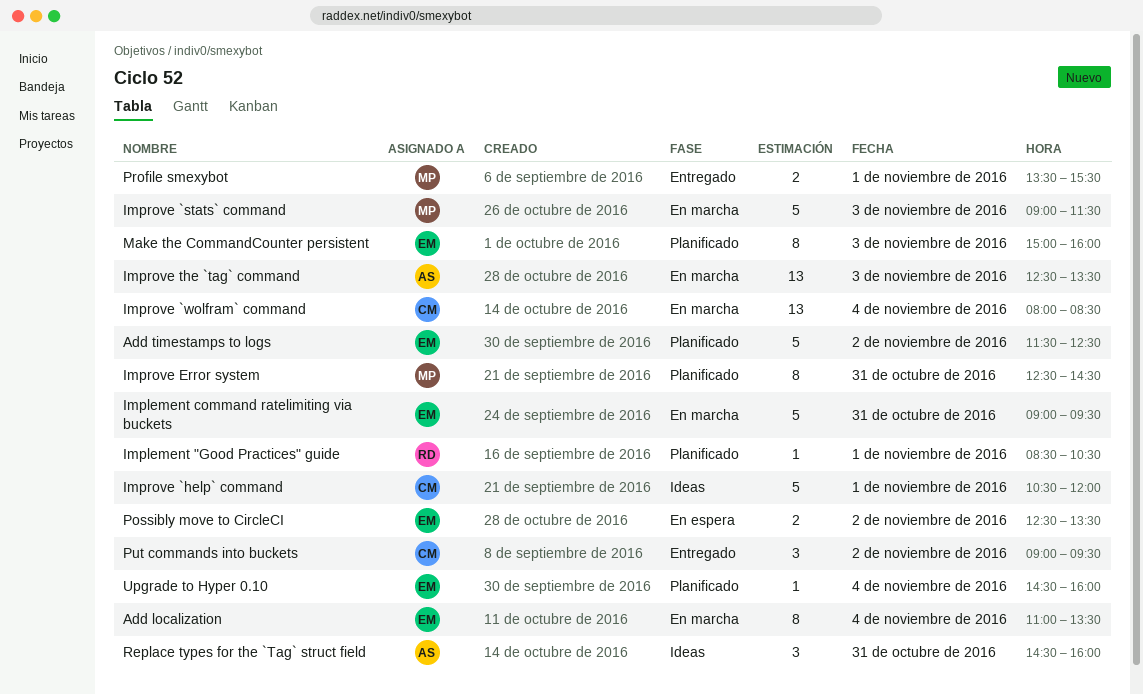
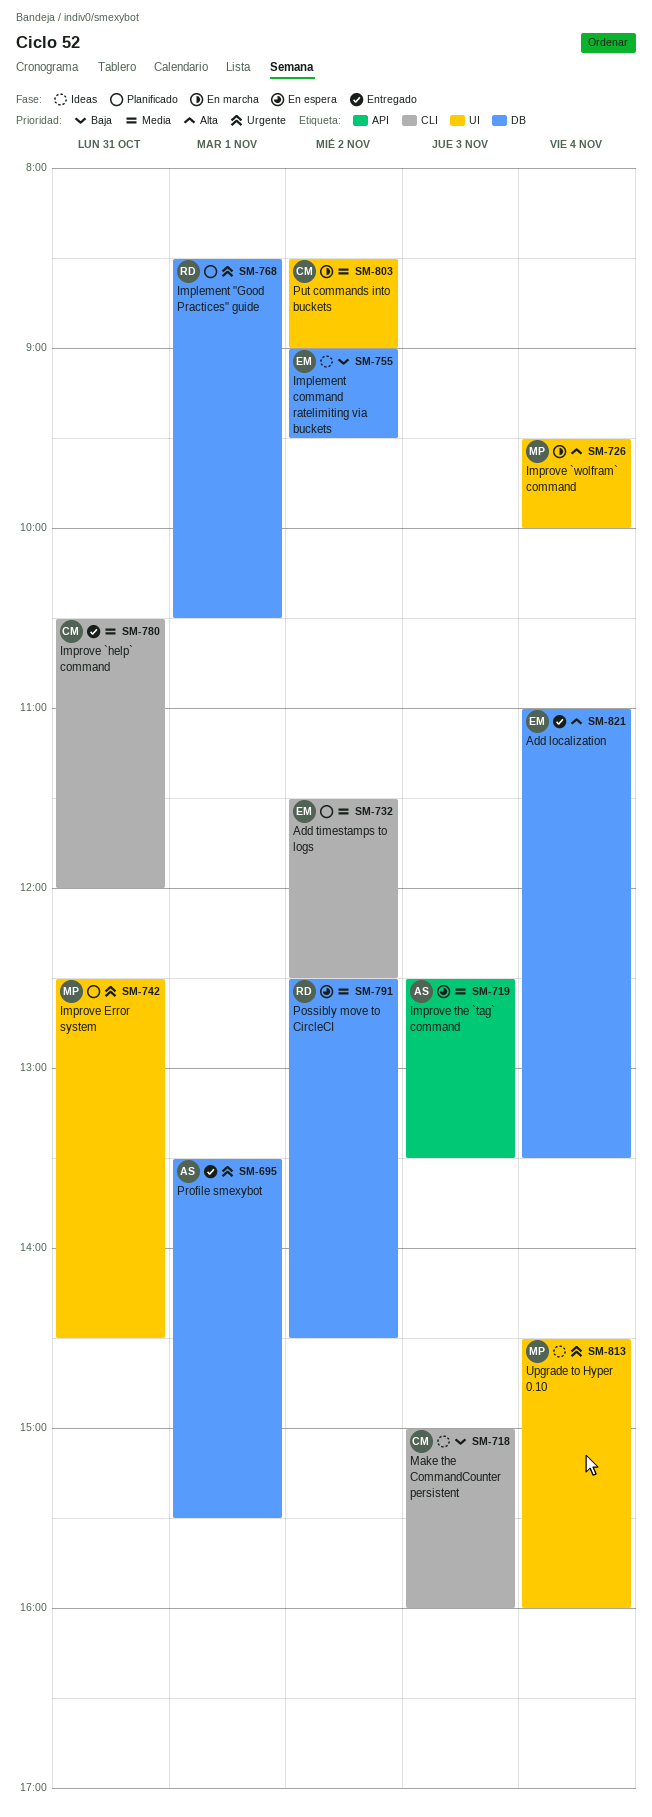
Add localization, status: En marcha -> Entregado
Implement command ratelimiting via buckets, status: En marcha -> Ideas
Implement command ratelimiting via buckets, day: Oct 31 -> Nov 2
Improve `help` command, status: Ideas -> Entregado
Improve `help` command, day: Nov 1 -> Oct 31
Improve `stats` command: present -> none
Improve `wolfram` command, owner: CM -> MP
Improve `wolfram` command, begins: 08:00 -> 09:30
Improve `wolfram` command, ends: 08:30 -> 10:00
Improve the `tag` command, status: En marcha -> En espera
Make the CommandCounter persistent, status: Planificado -> Ideas
Make the CommandCounter persistent, owner: EM -> CM
Possibly move to CircleCI, owner: EM -> RD
Possibly move to CircleCI, ends: 13:30 -> 14:30
Profile smexybot, owner: MP -> AS
Put commands into buckets, status: Entregado -> En marcha
Put commands into buckets, begins: 09:00 -> 08:30
Put commands into buckets, ends: 09:30 -> 09:00
Replace types for the `Tag` struct field: present -> none
Upgrade to Hyper 0.10, status: Planificado -> Ideas
Upgrade to Hyper 0.10, owner: EM -> MP

